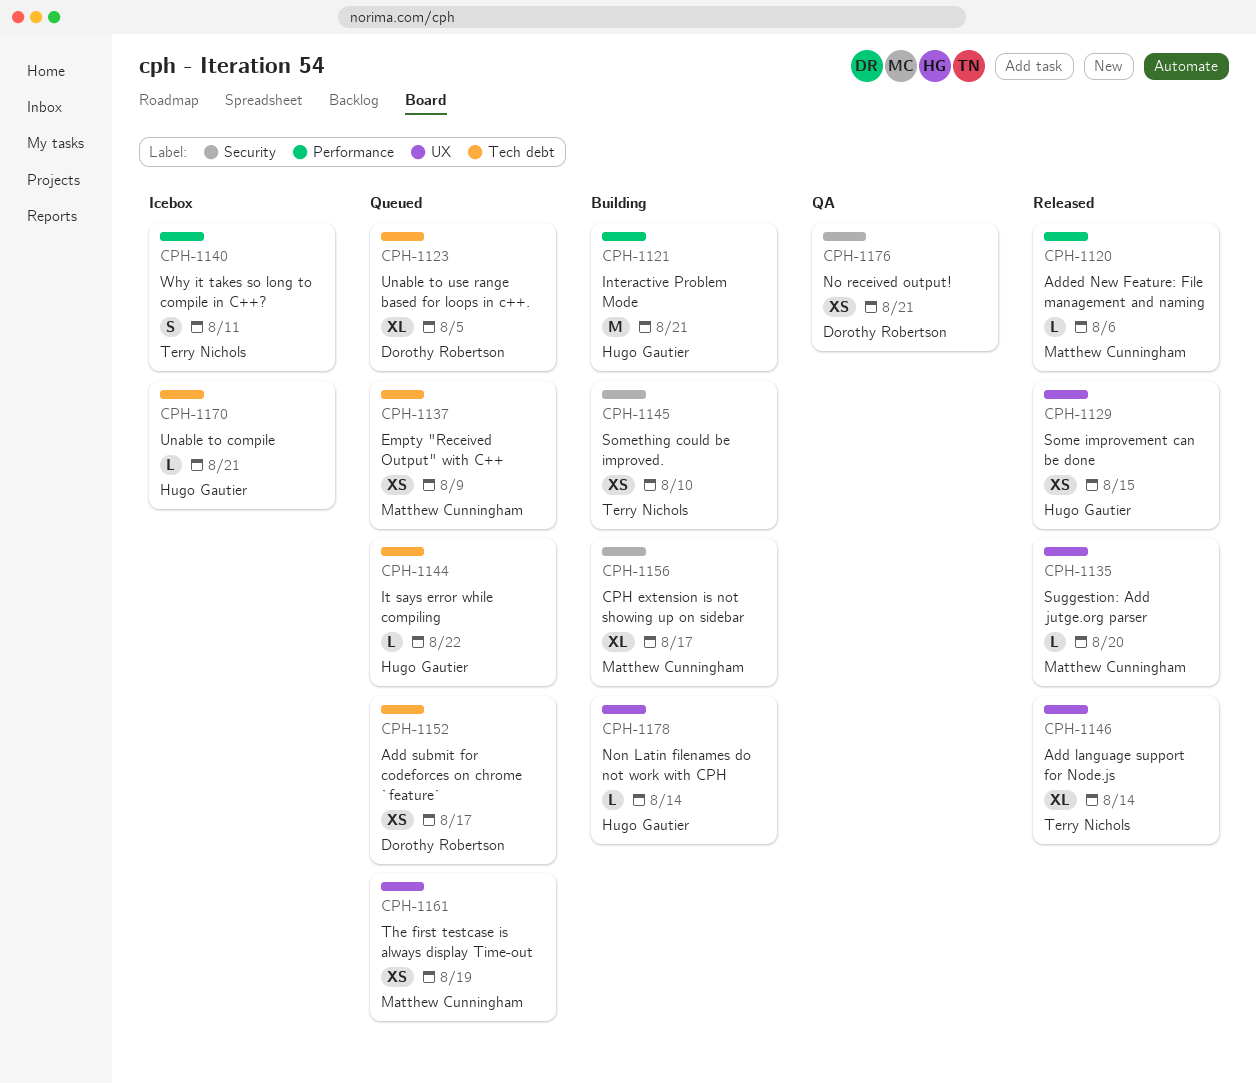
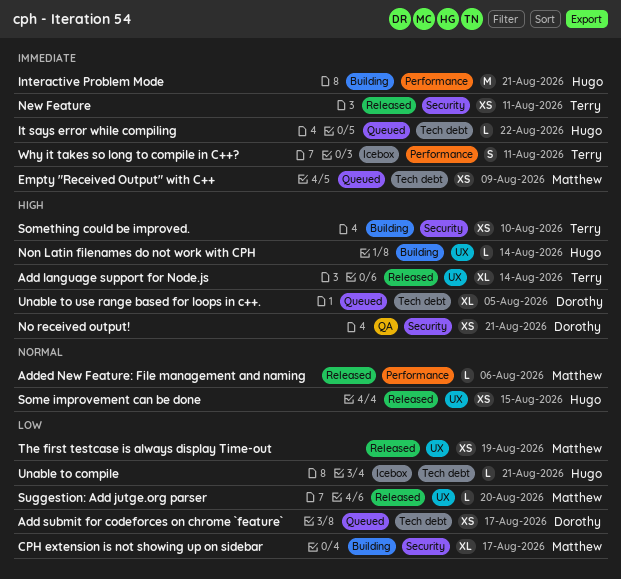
New Feature: none -> present
The first testcase is always display Time-out, status: Queued -> Released

